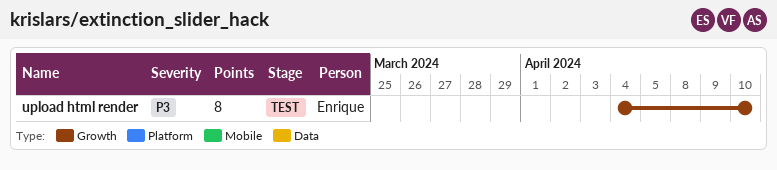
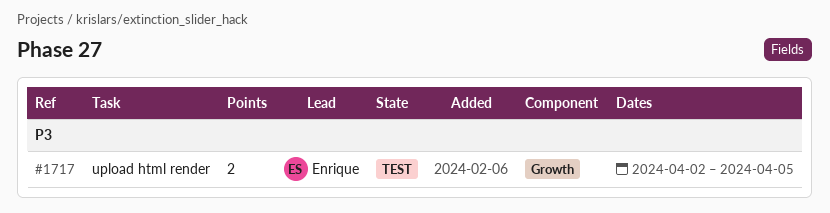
upload html render, estimate: 8 -> 2
upload html render, start: Apr 4 -> Apr 2
upload html render, due: Apr 10 -> Apr 5

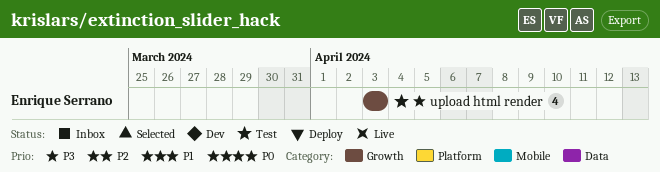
upload html render, estimate: 2 -> 4
upload html render, start: Apr 2 -> Apr 3
upload html render, due: Apr 5 -> Apr 3

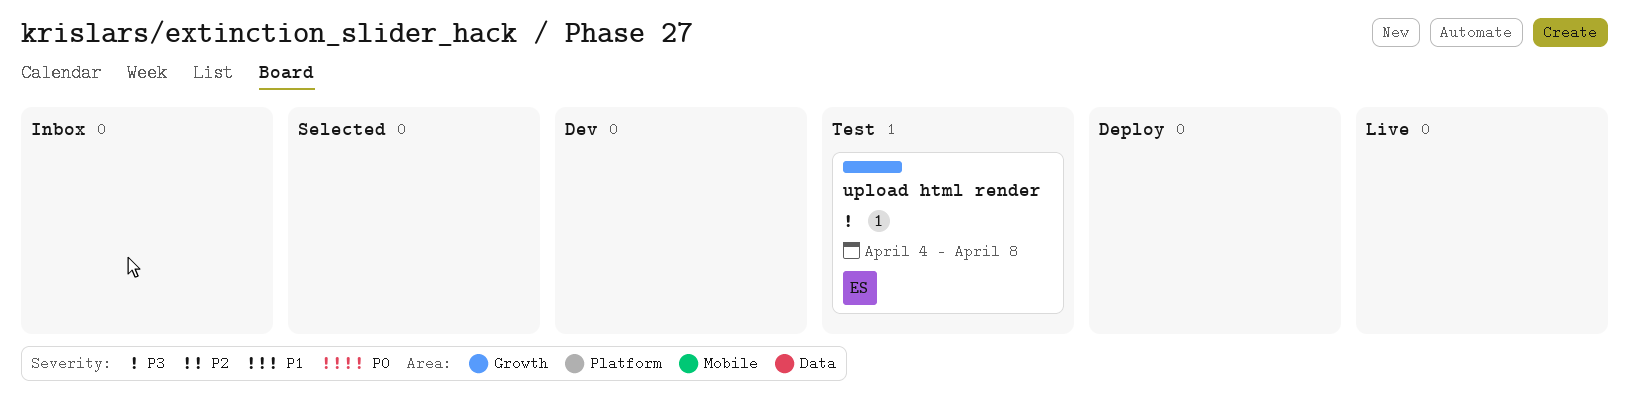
upload html render, estimate: 4 -> 1
upload html render, start: Apr 3 -> Apr 4
upload html render, due: Apr 3 -> Apr 8

